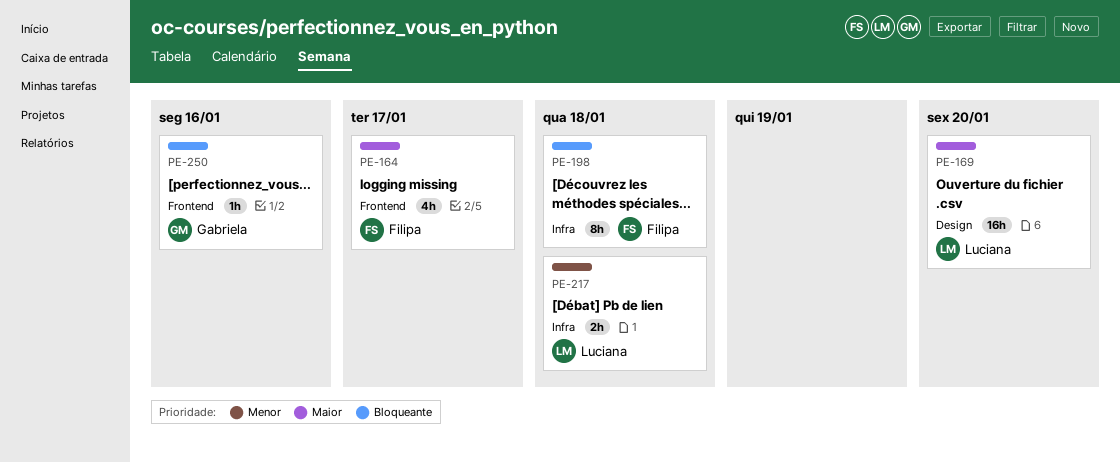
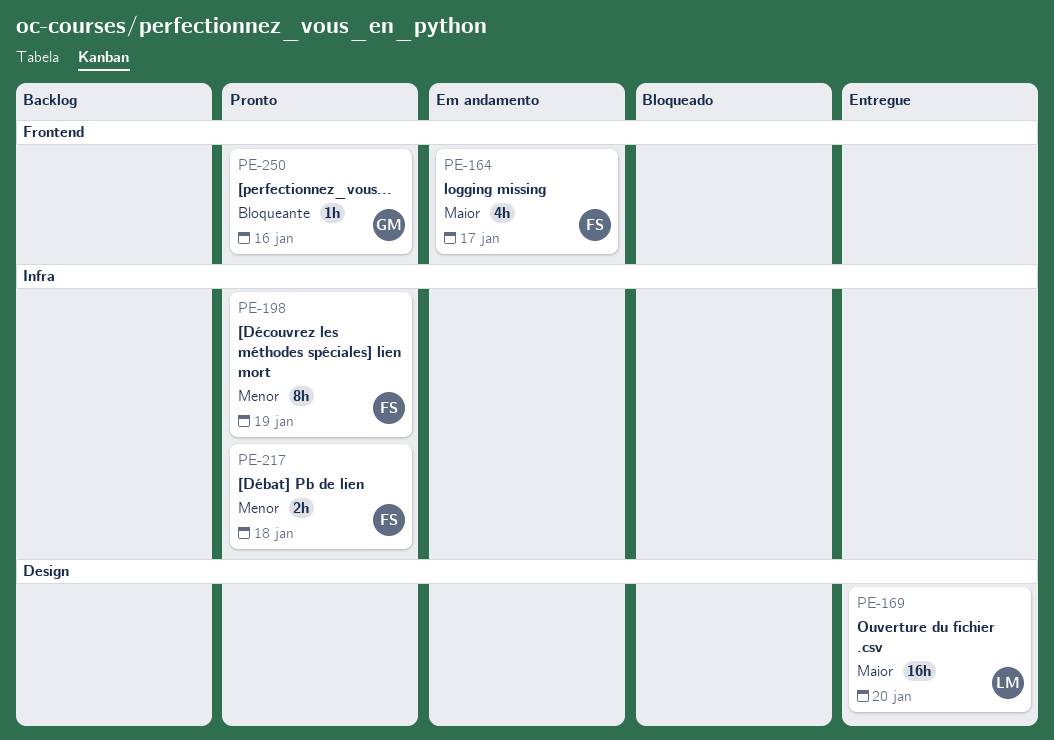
PE-198, priority: Bloqueante -> Menor
PE-198, due: Jan 18 -> Jan 19
PE-217, owner: Luciana -> Filipa

